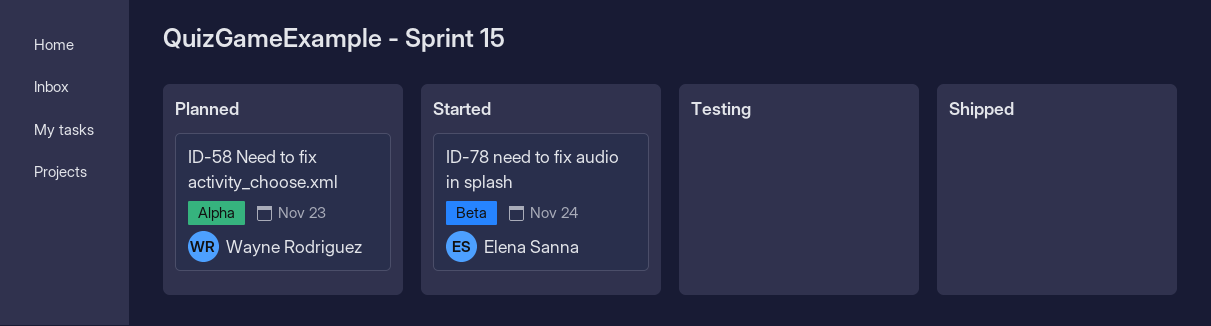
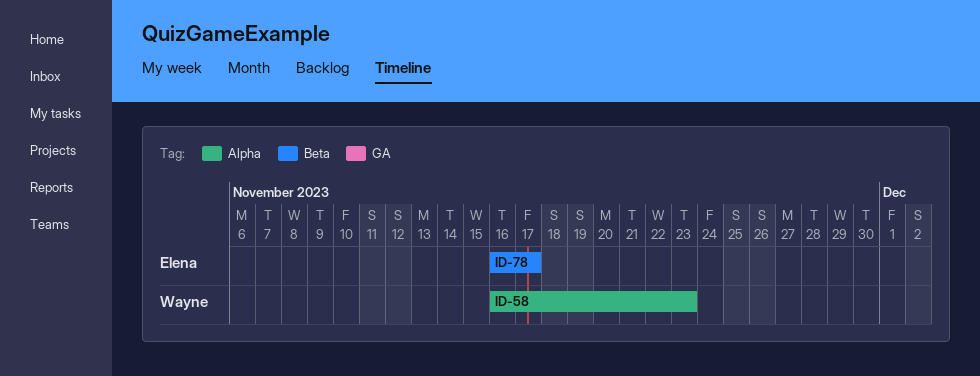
ID-78, due: Nov 24 -> Nov 17

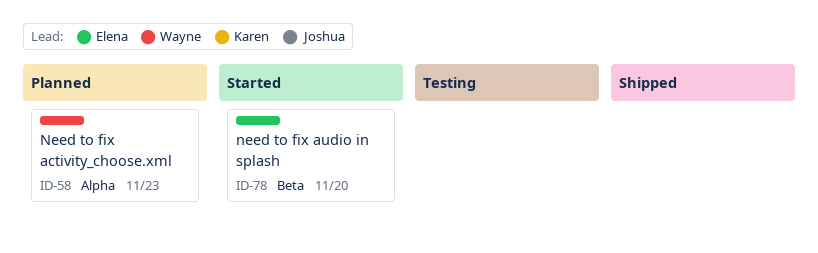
ID-78, due: Nov 17 -> Nov 20

